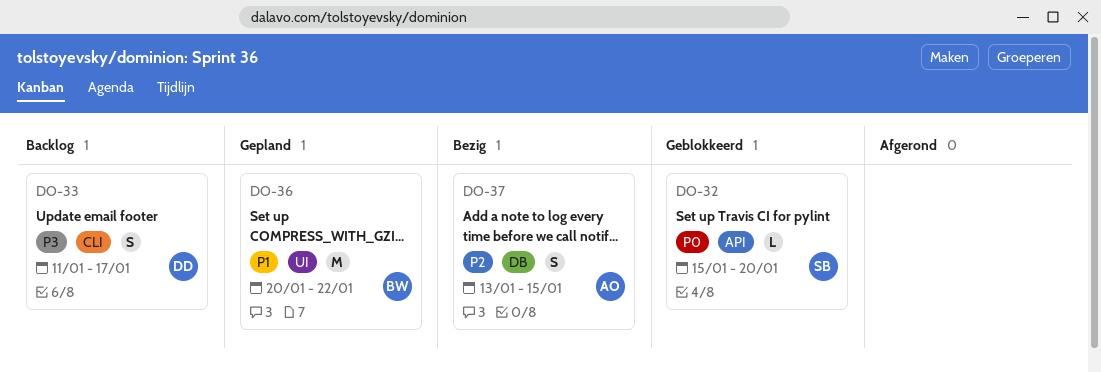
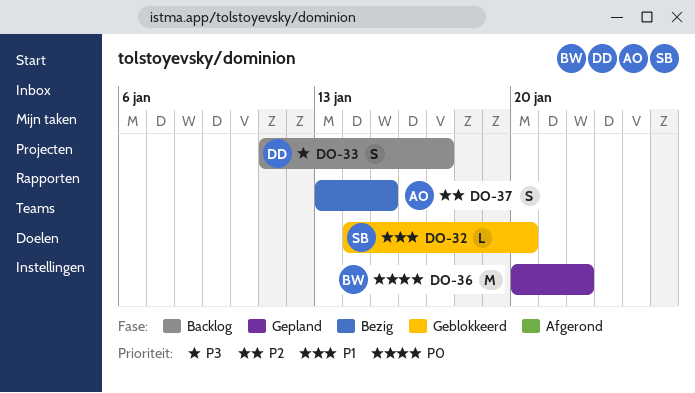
DO-32, priority: P0 -> P1
DO-32, start: Jan 15 -> Jan 14
DO-36, priority: P1 -> P0

